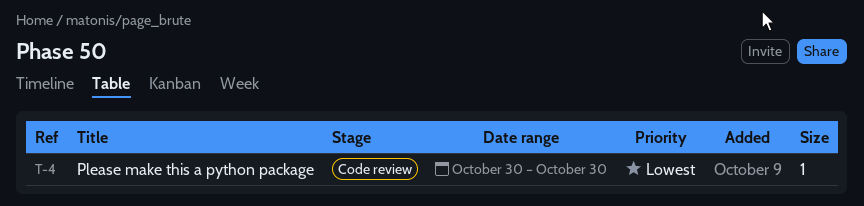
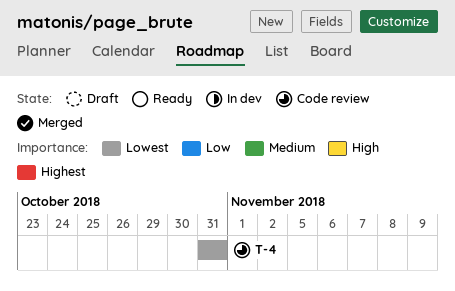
T-4, start: Oct 30 -> Oct 31
T-4, due: Oct 30 -> Oct 31

